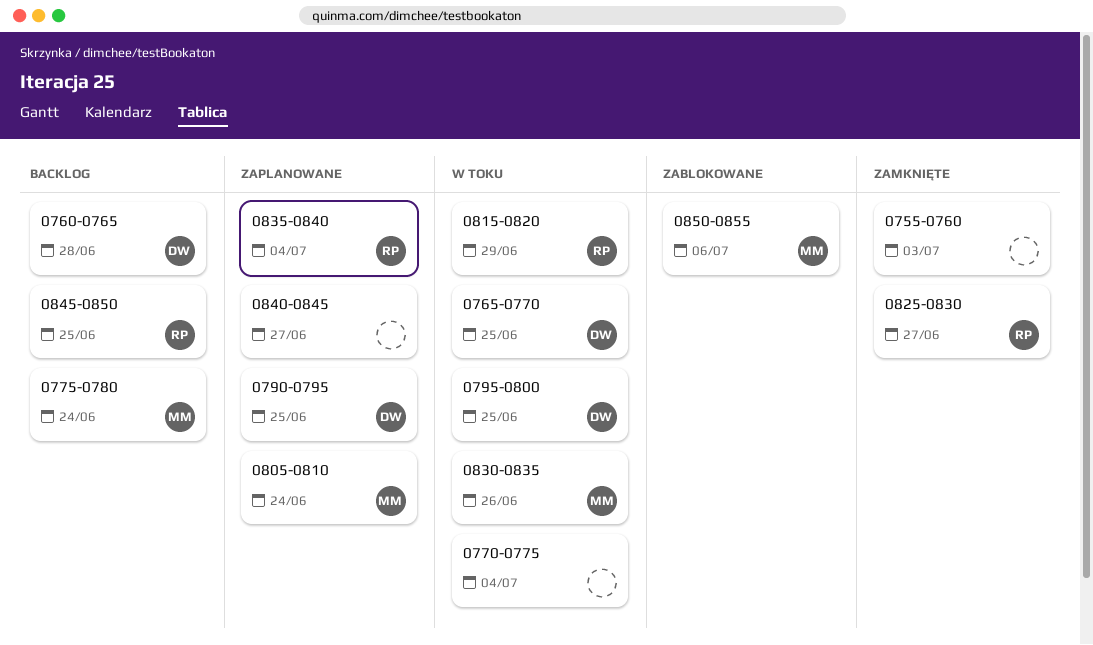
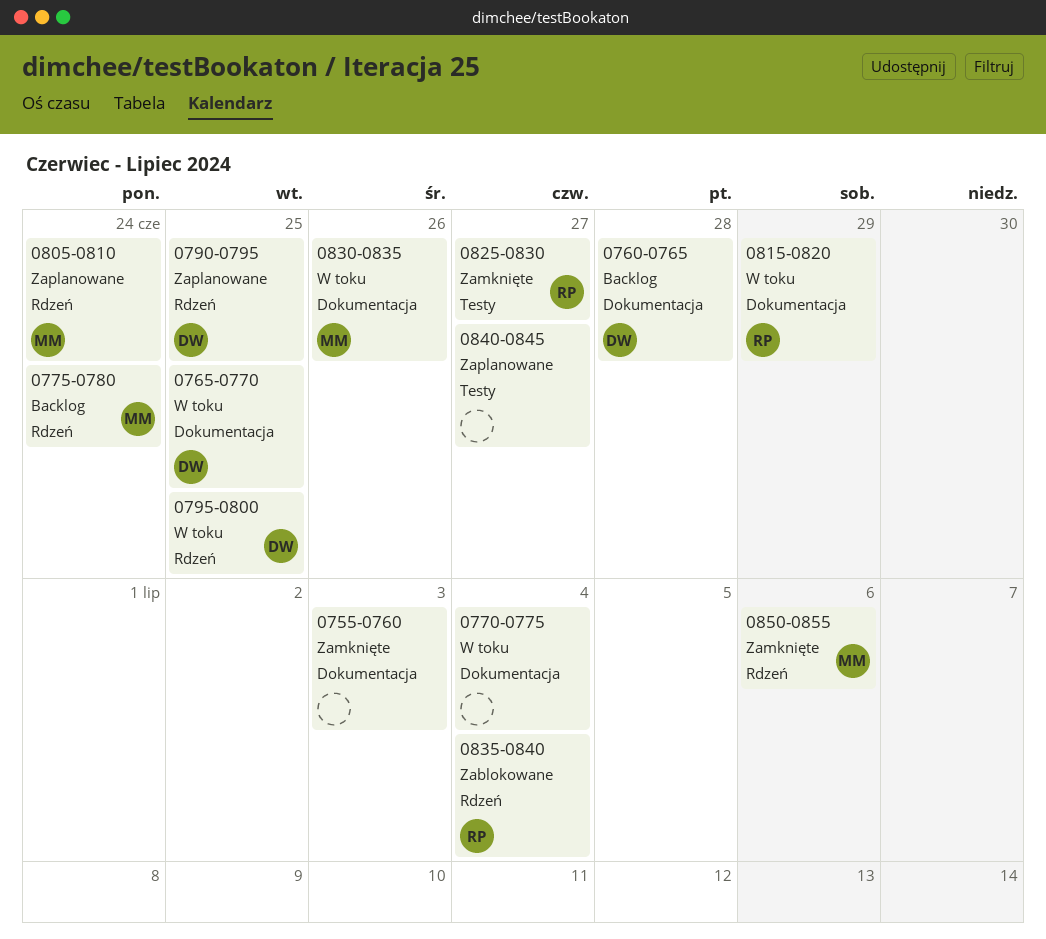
0835-0840, status: Zaplanowane -> Zablokowane
0845-0850: present -> none
0850-0855, status: Zablokowane -> Zamknięte

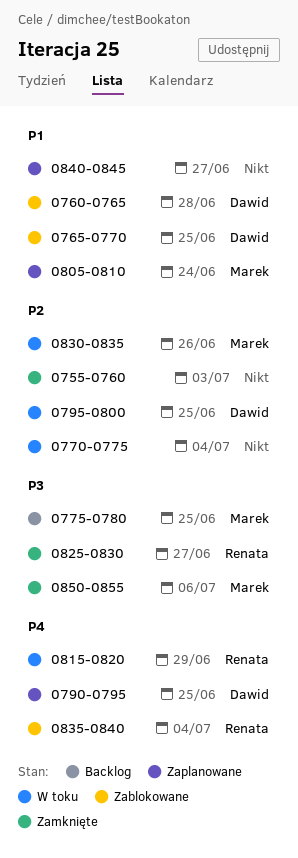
0760-0765, status: Backlog -> Zablokowane
0765-0770, status: W toku -> Zablokowane
0775-0780, due: Jun 24 -> Jun 25

